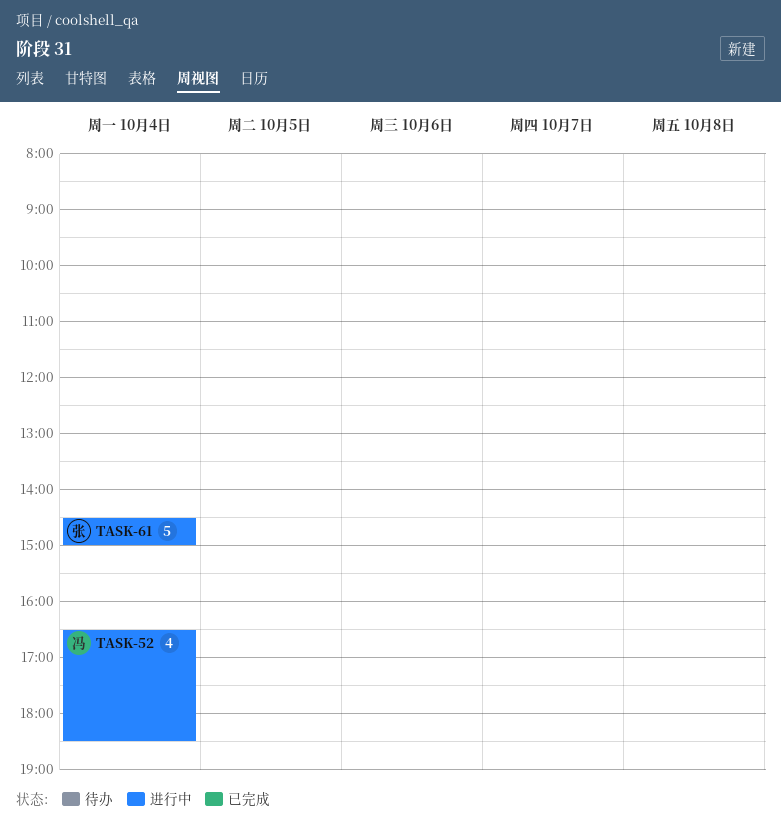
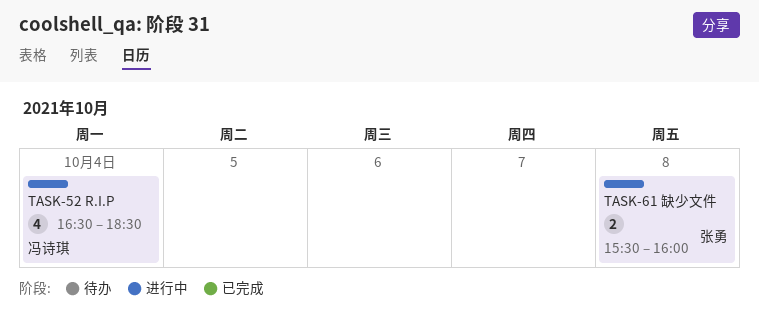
TASK-61, estimate: 5 -> 2
TASK-61, day: Oct 4 -> Oct 8
TASK-61, begins: 14:30 -> 15:30
TASK-61, ends: 15:00 -> 16:00

